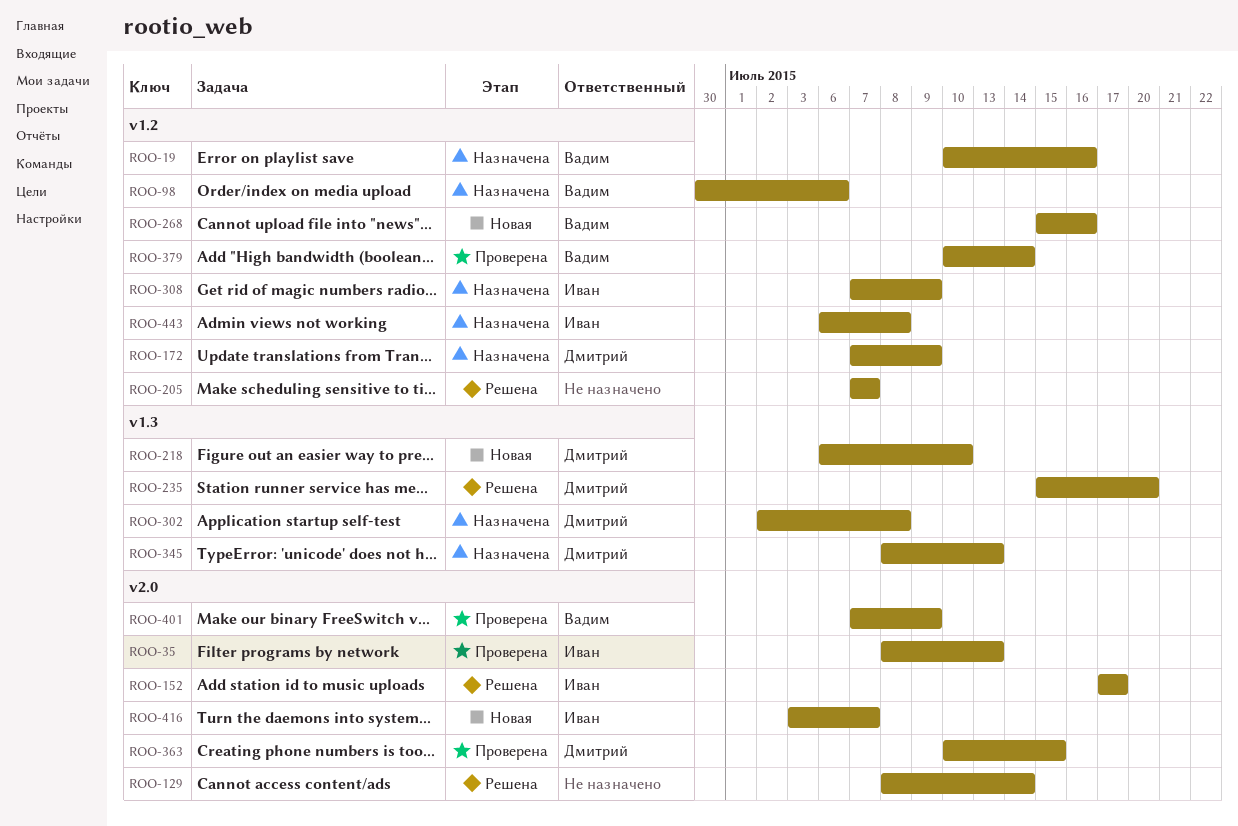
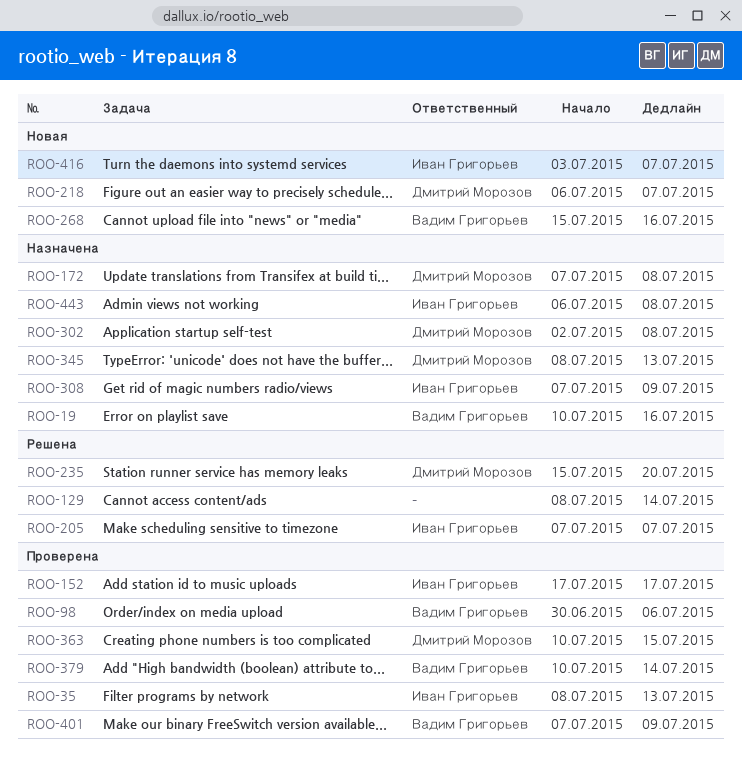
ROO-98, status: Назначена -> Проверена
ROO-152, status: Решена -> Проверена
ROO-172, due: Jul 9 -> Jul 8
ROO-205, owner: none -> Иван Григорьев
ROO-218, due: Jul 10 -> Jul 7

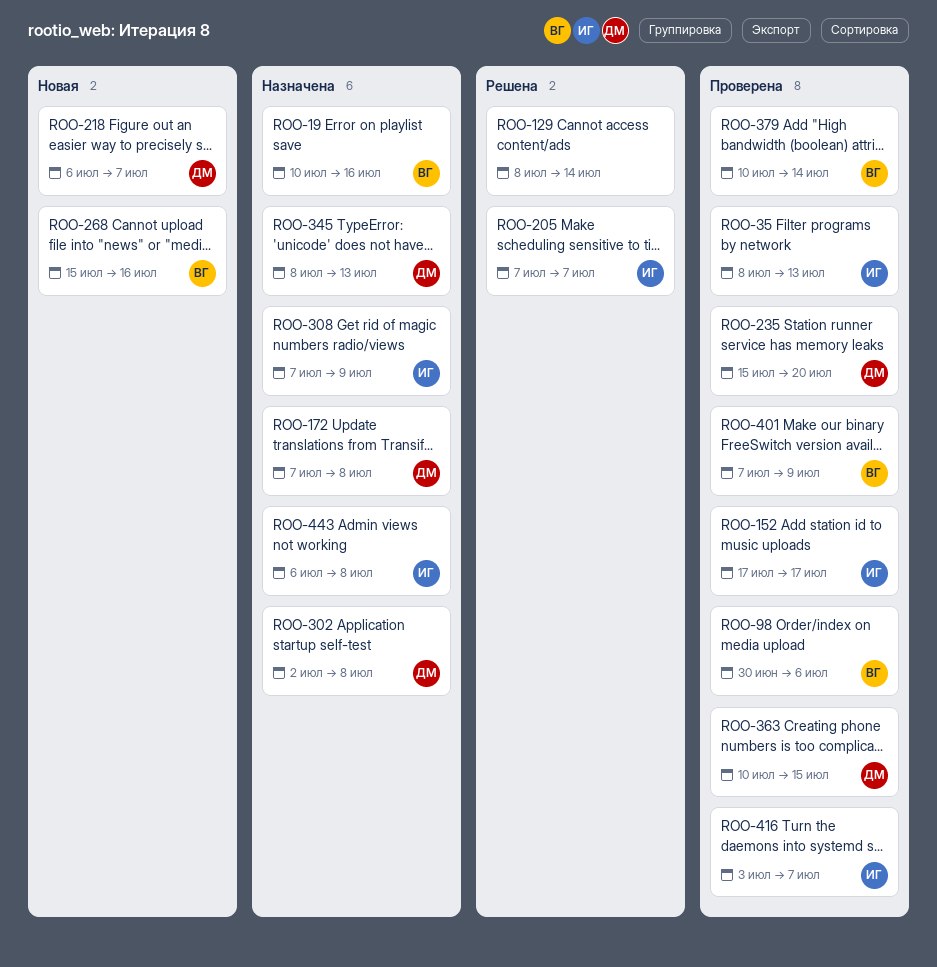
ROO-235, status: Решена -> Проверена
ROO-416, status: Новая -> Проверена

